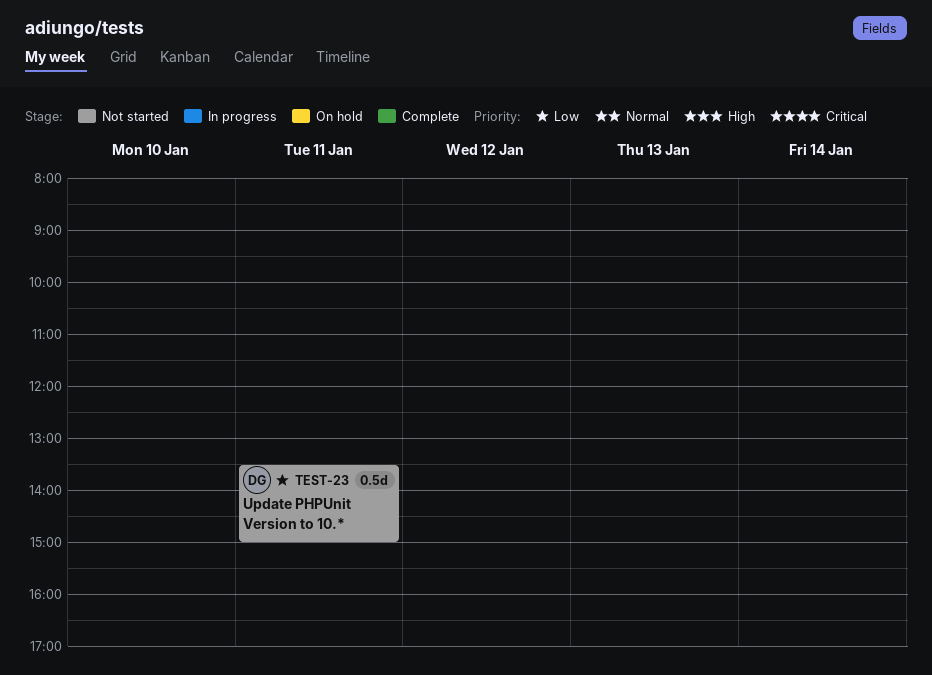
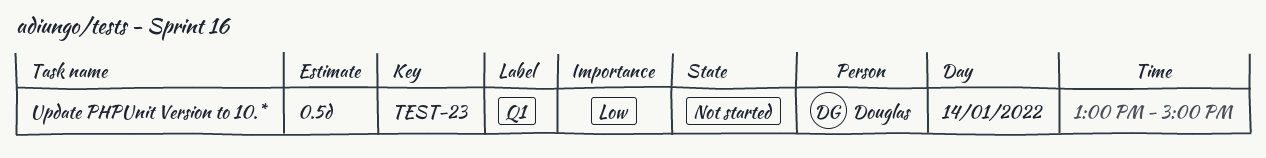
TEST-23, day: Jan 11 -> Jan 14
TEST-23, begins: 13:30 -> 13:00

